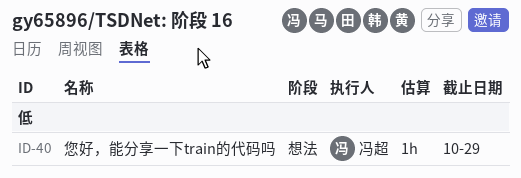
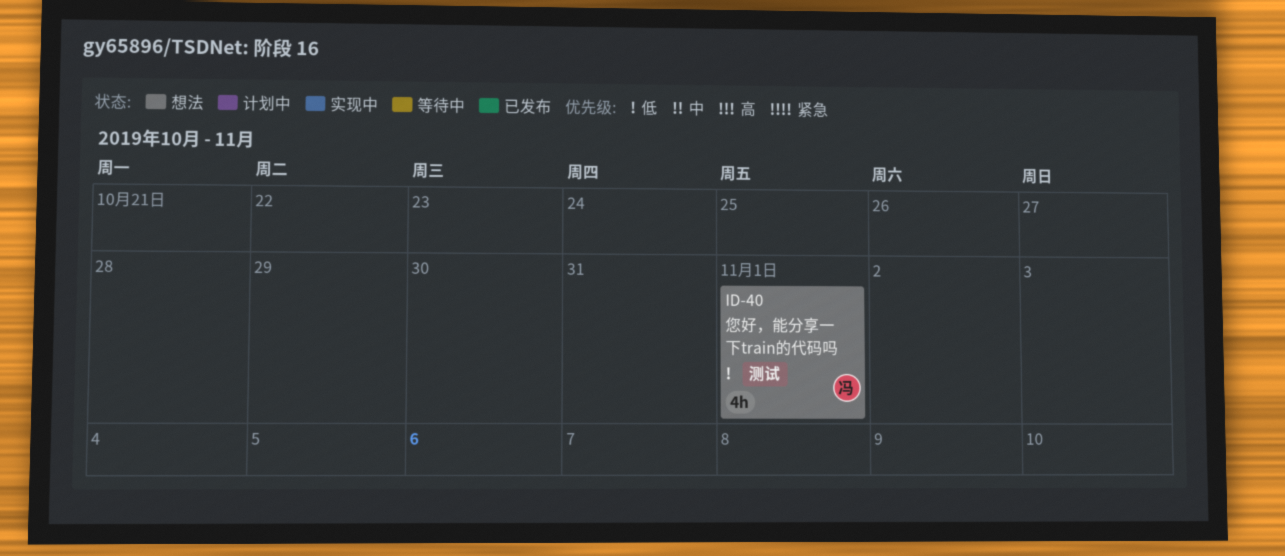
ID-40, estimate: 1h -> 4h
ID-40, due: Oct 29 -> Nov 1

